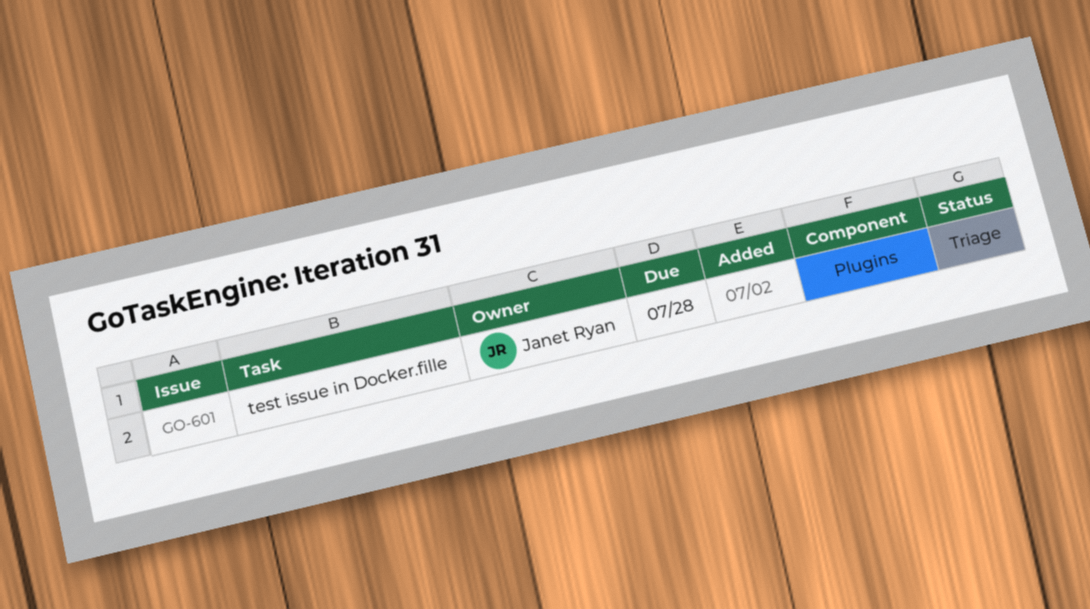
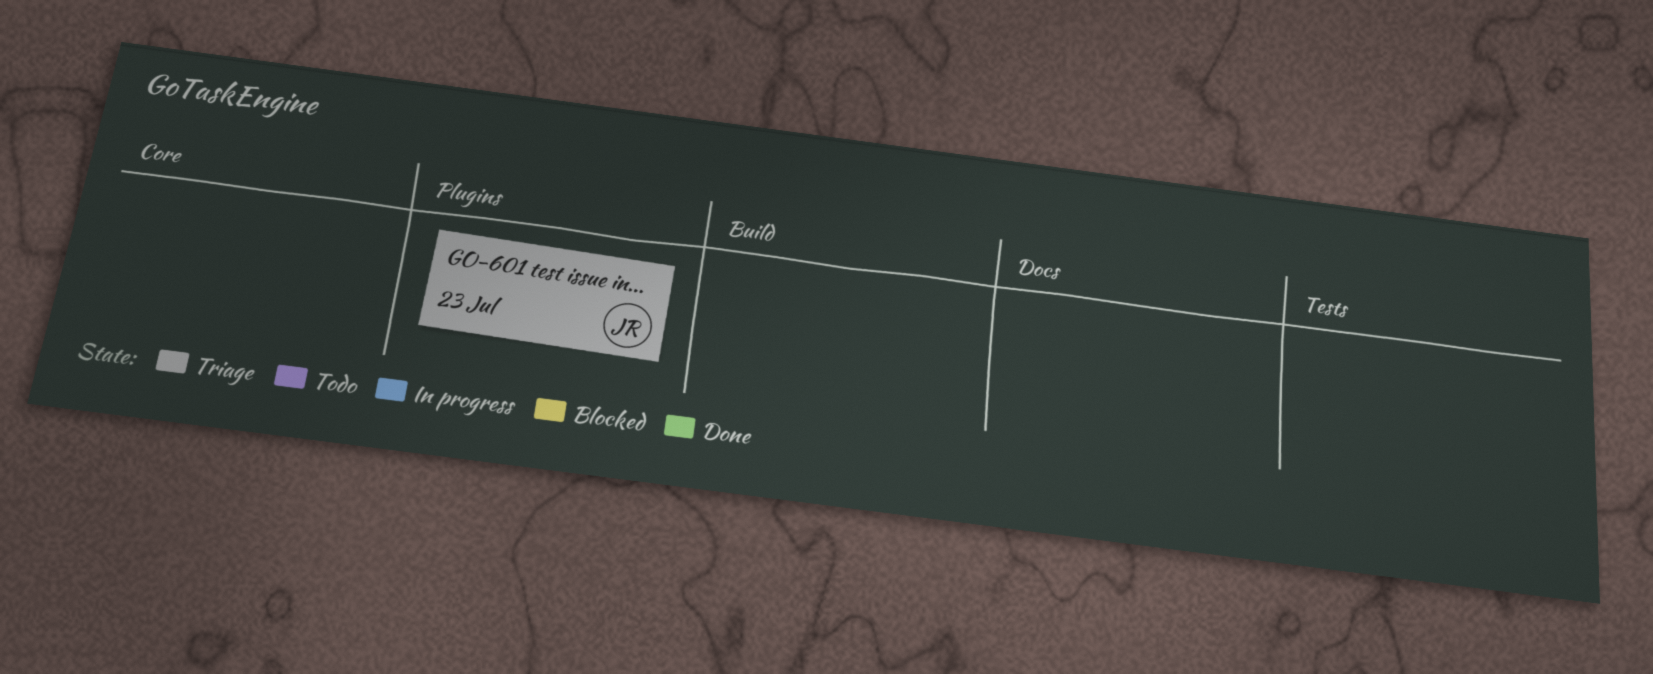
GO-601, due: Jul 28 -> Jul 23

